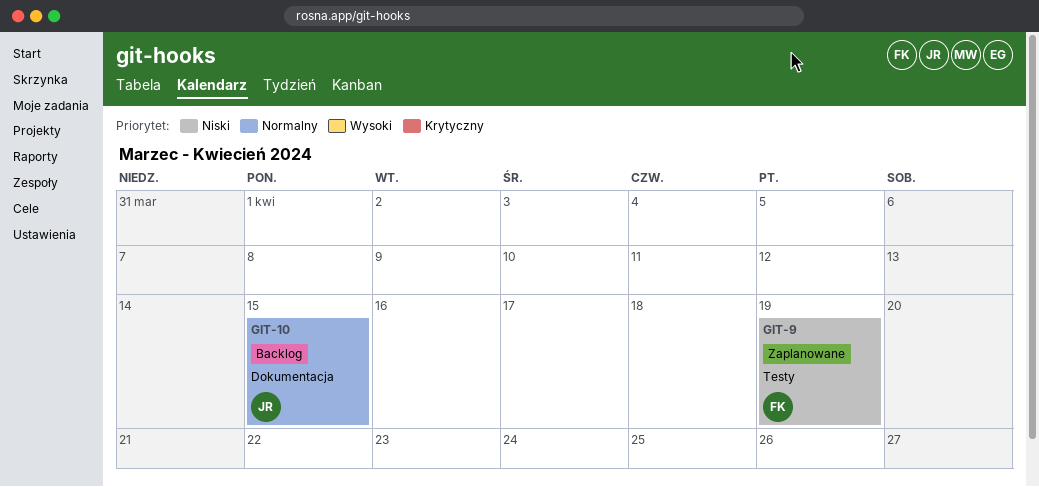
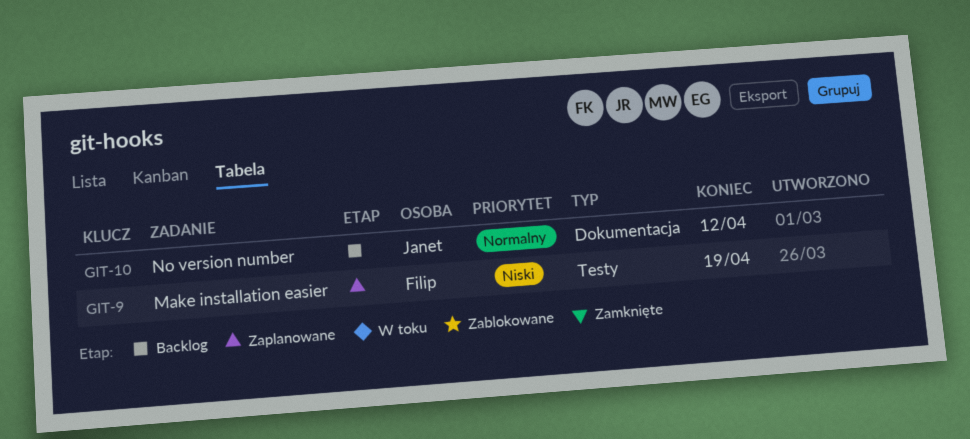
GIT-10, due: Apr 15 -> Apr 12

